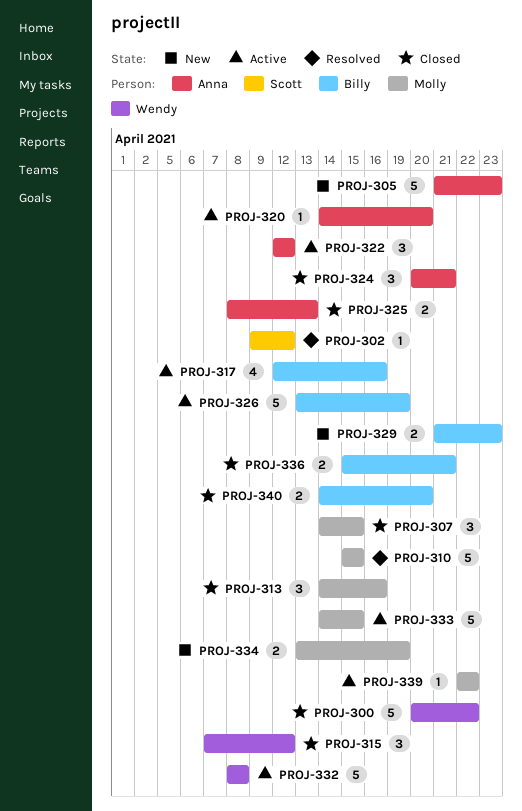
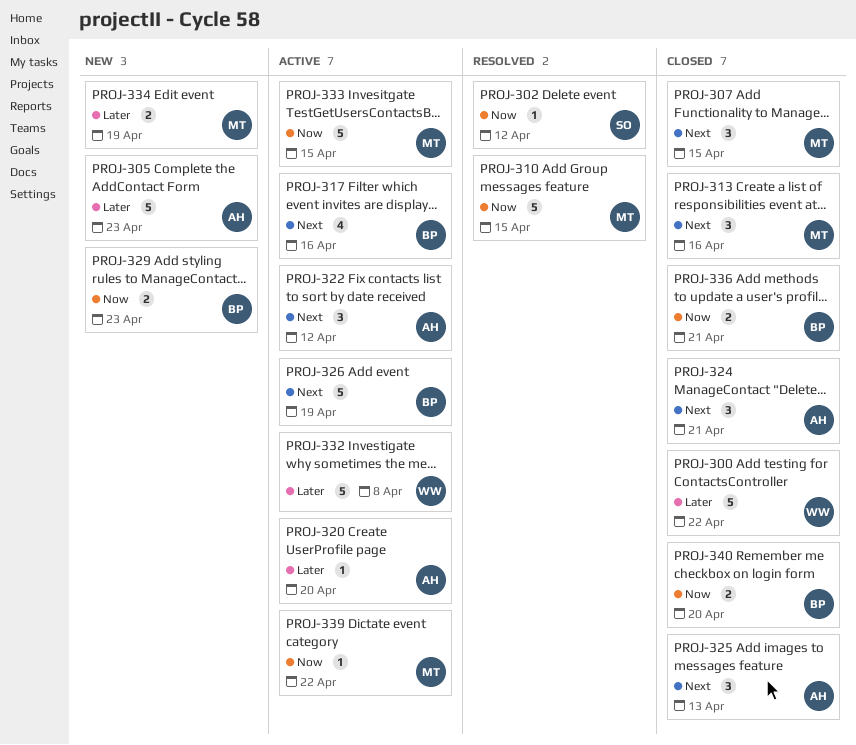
PROJ-315: present -> none
PROJ-325, estimate: 2 -> 3

